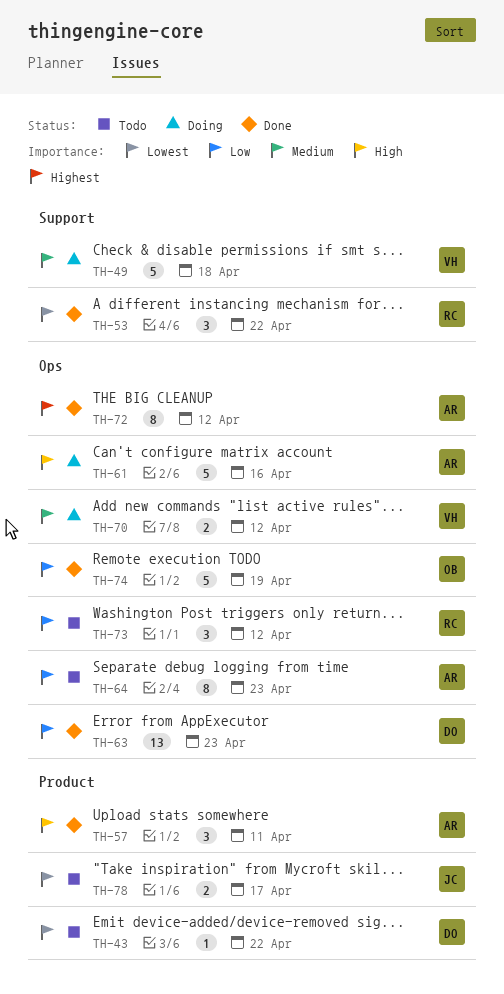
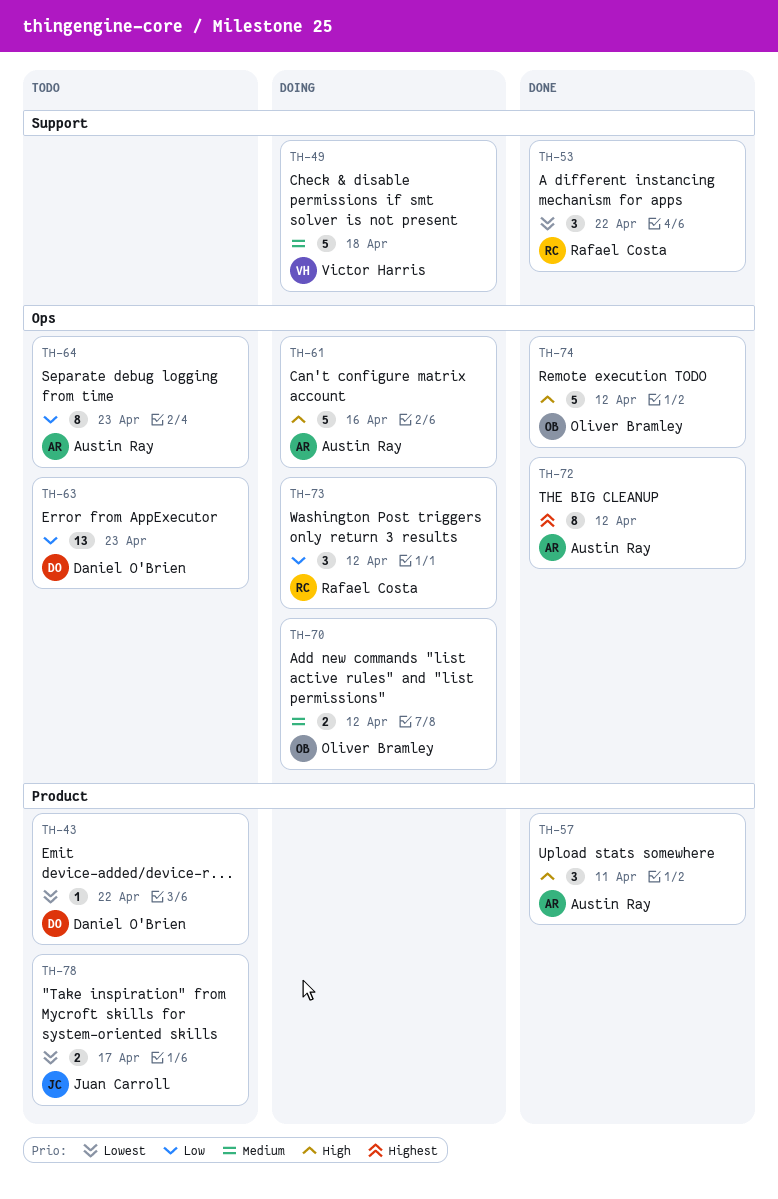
TH-63, status: Done -> Todo
TH-70, owner: Victor Harris -> Oliver Bramley
TH-73, status: Todo -> Doing
TH-74, priority: Low -> High
TH-74, due: Apr 19 -> Apr 12

